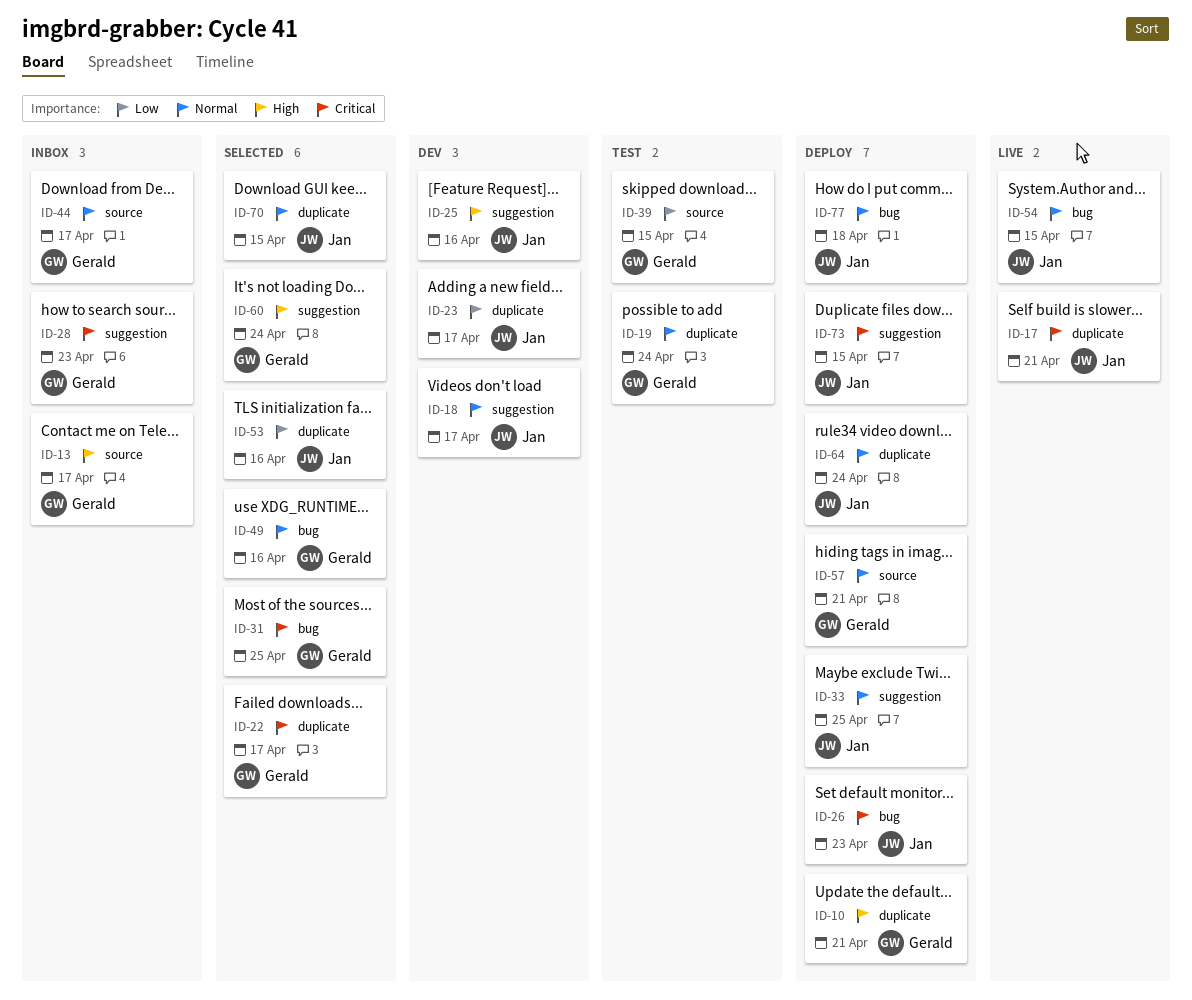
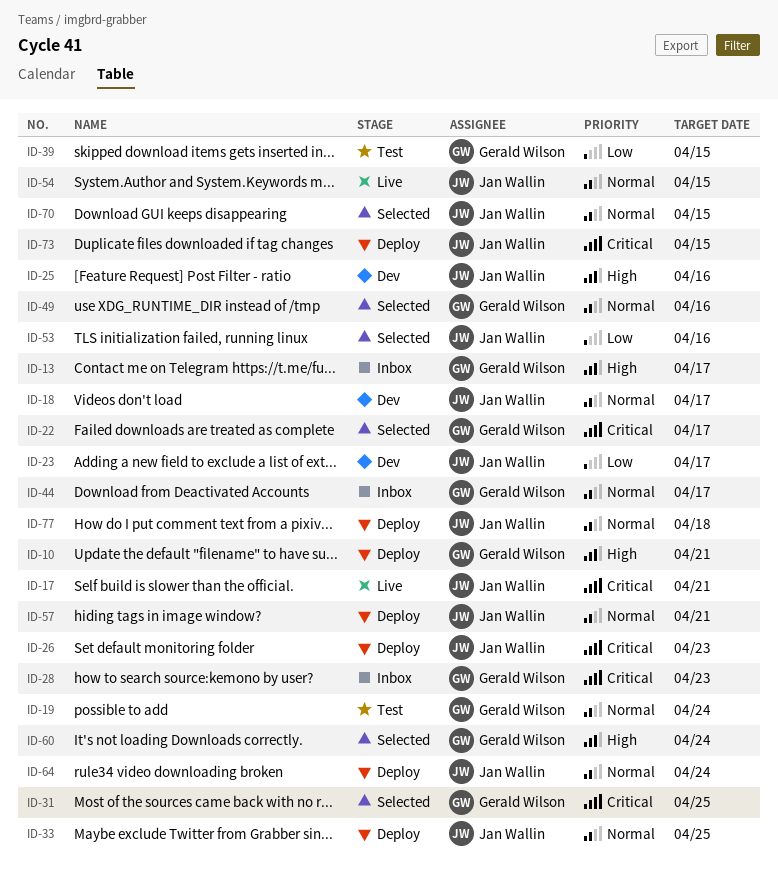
ID-57, owner: Gerald Wilson -> Jan Wallin

